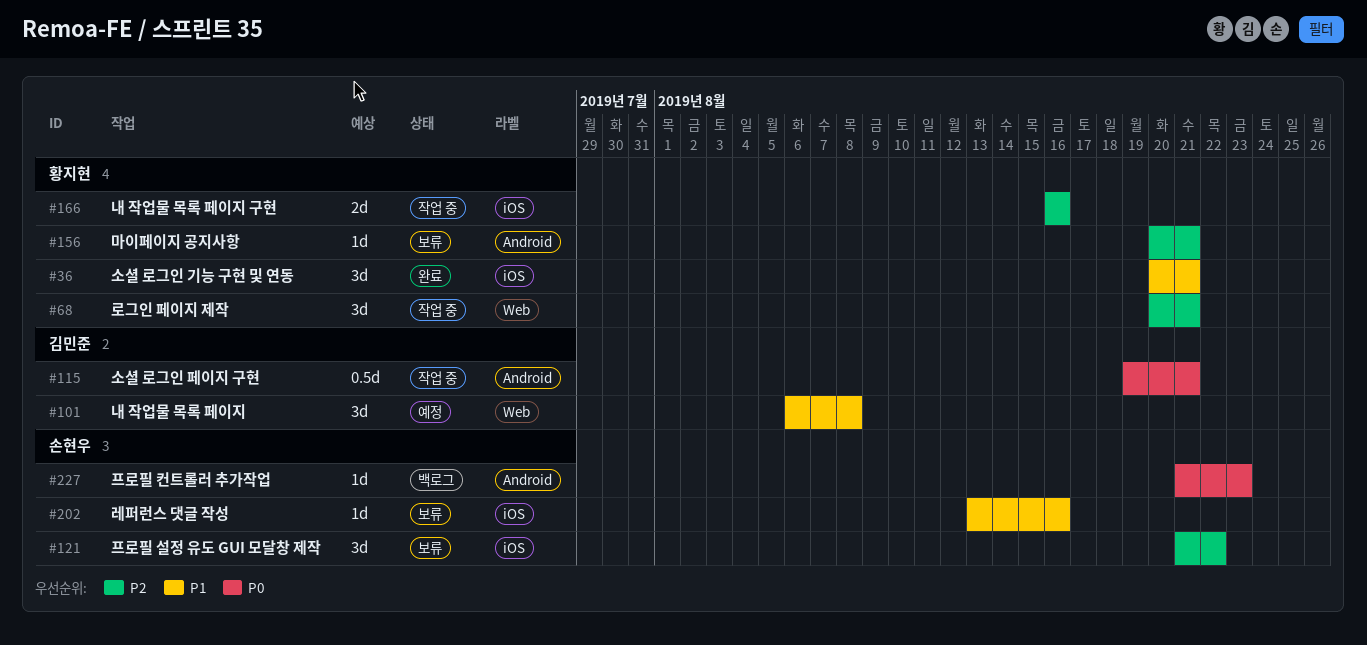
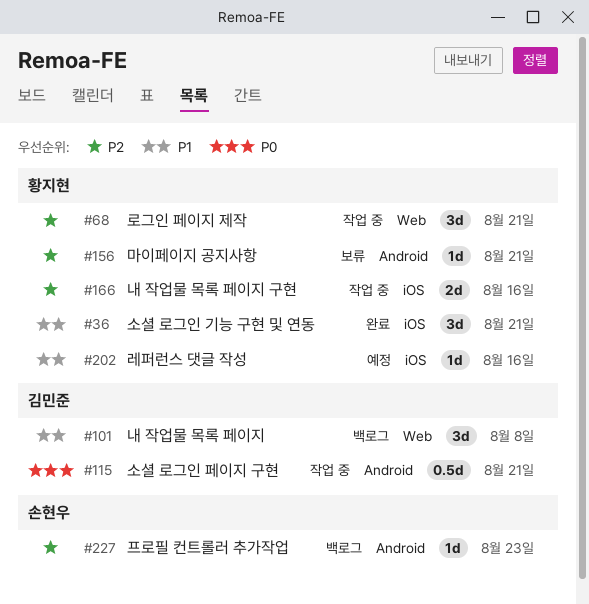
#101, status: 예정 -> 백로그
#121: present -> none
#202, status: 보류 -> 예정
#202, owner: 손현우 -> 황지현
#227, priority: P0 -> P2

